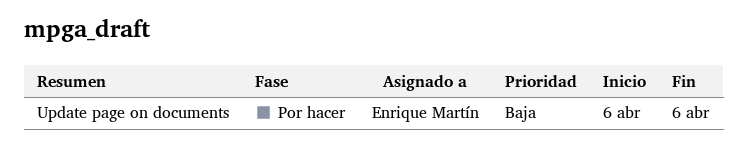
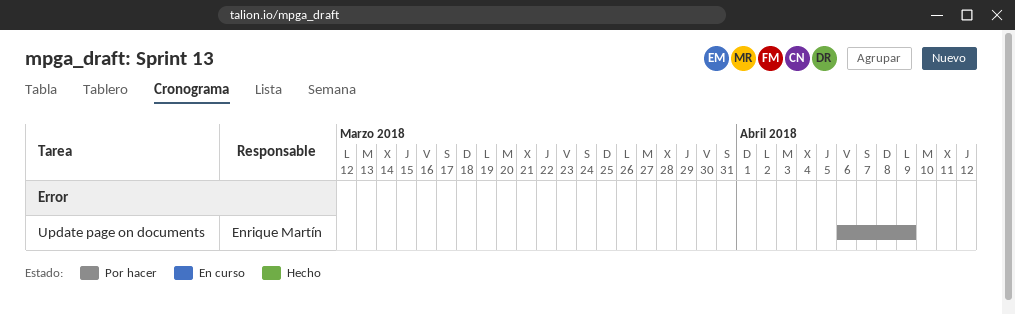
Update page on documents, due: Apr 6 -> Apr 9

